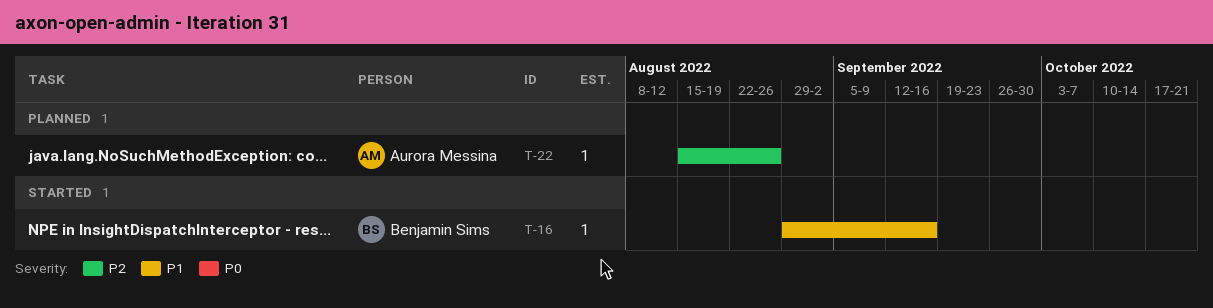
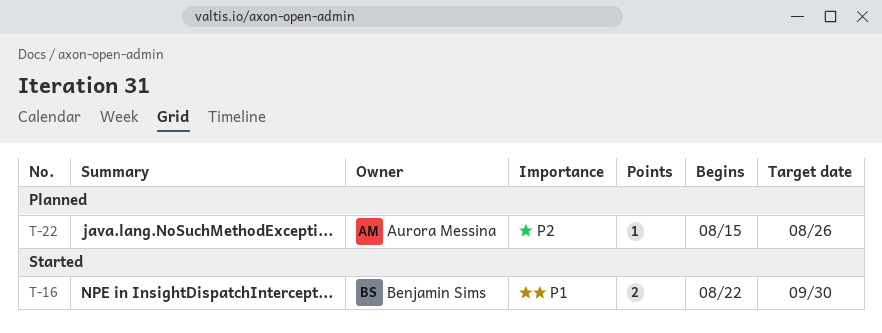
T-16, estimate: 1 -> 2
T-16, start: Aug 29 -> Aug 22
T-16, due: Sep 16 -> Sep 30

